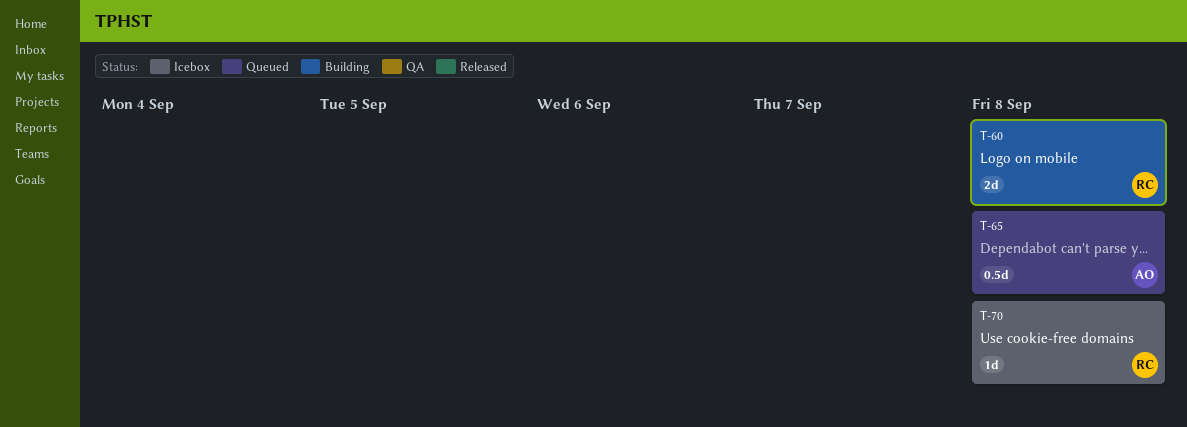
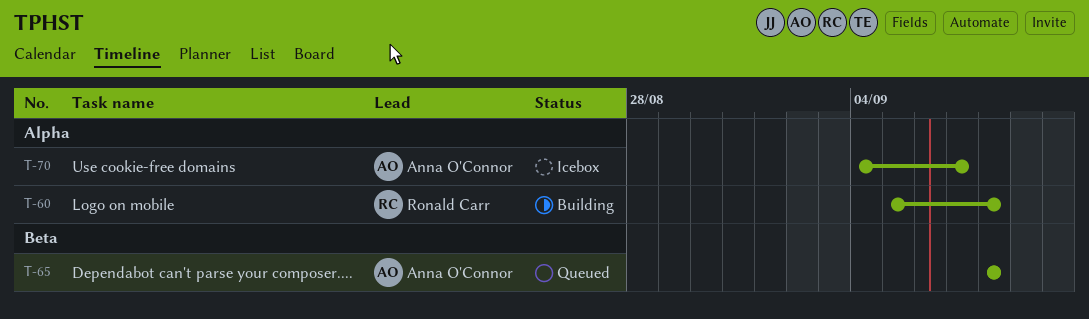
T-70, owner: Ronald Carr -> Anna O'Connor
T-70, due: Sep 8 -> Sep 7

